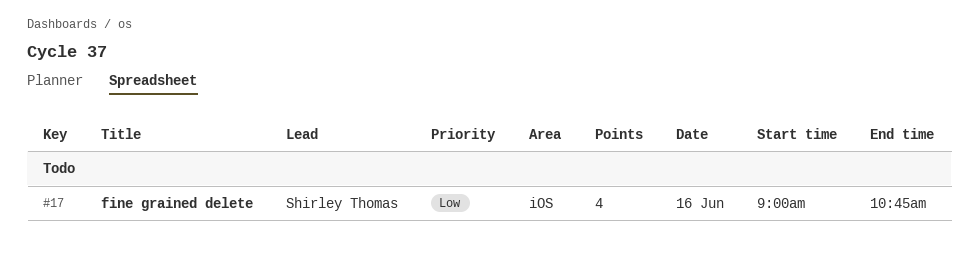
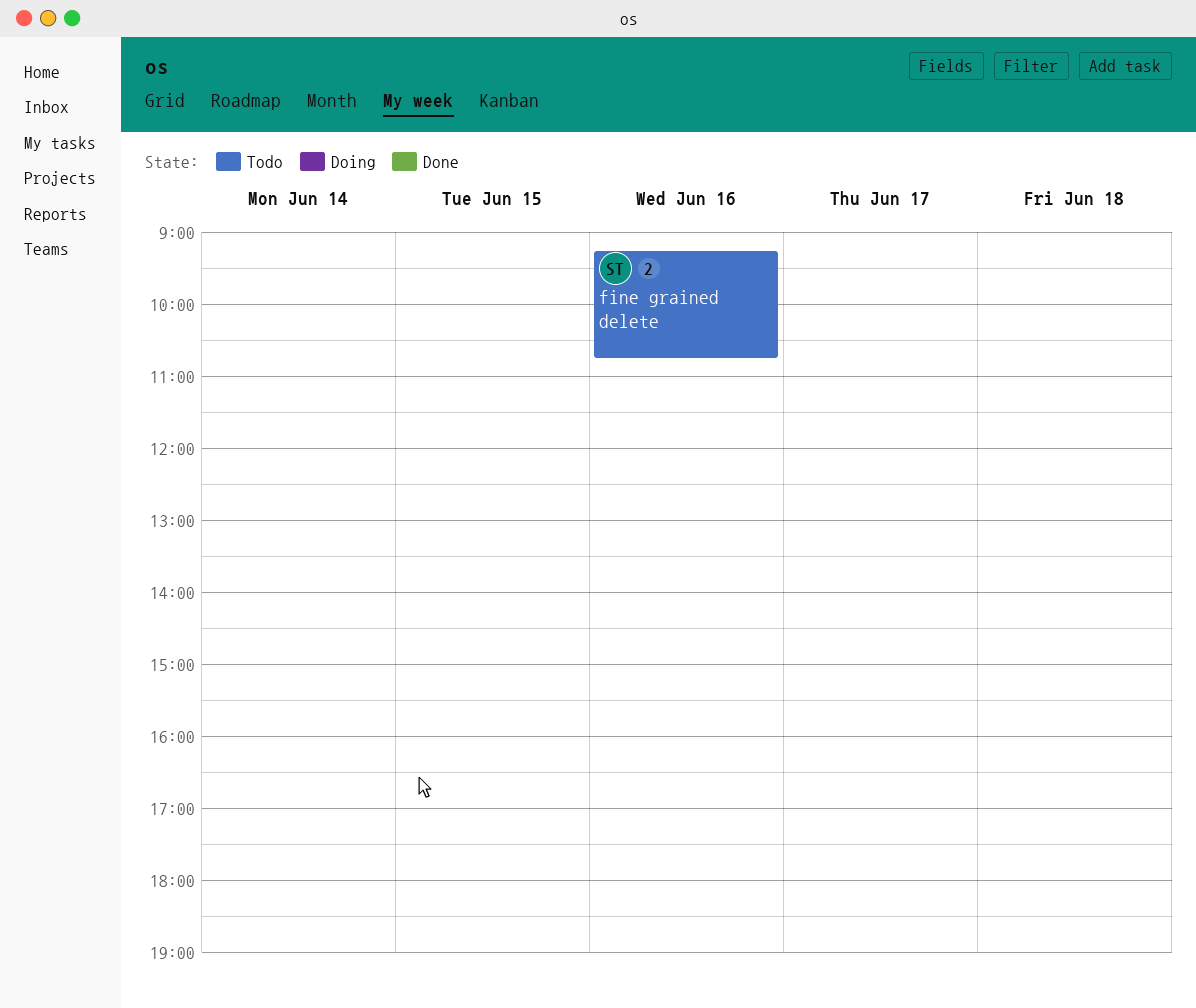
fine grained delete, estimate: 4 -> 2
fine grained delete, begins: 09:00 -> 09:15

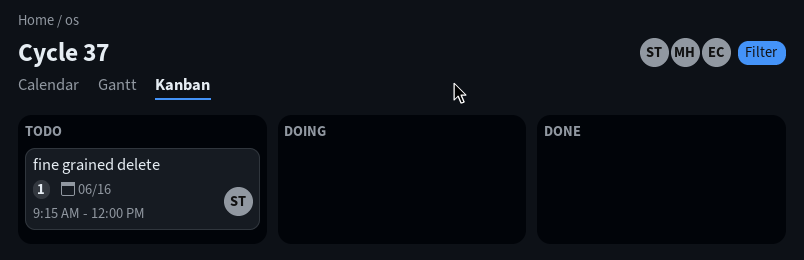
fine grained delete, estimate: 2 -> 1
fine grained delete, ends: 10:45 -> 12:00

